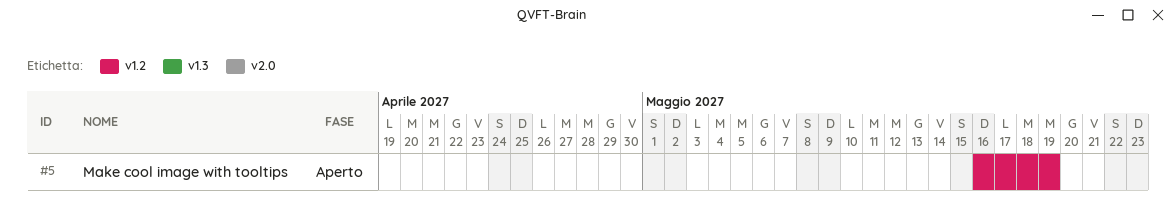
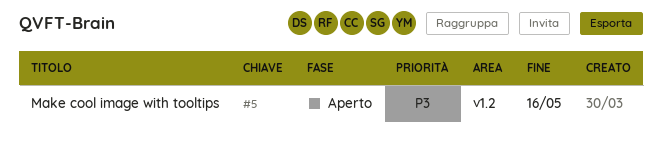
#5, due: May 19 -> May 16

